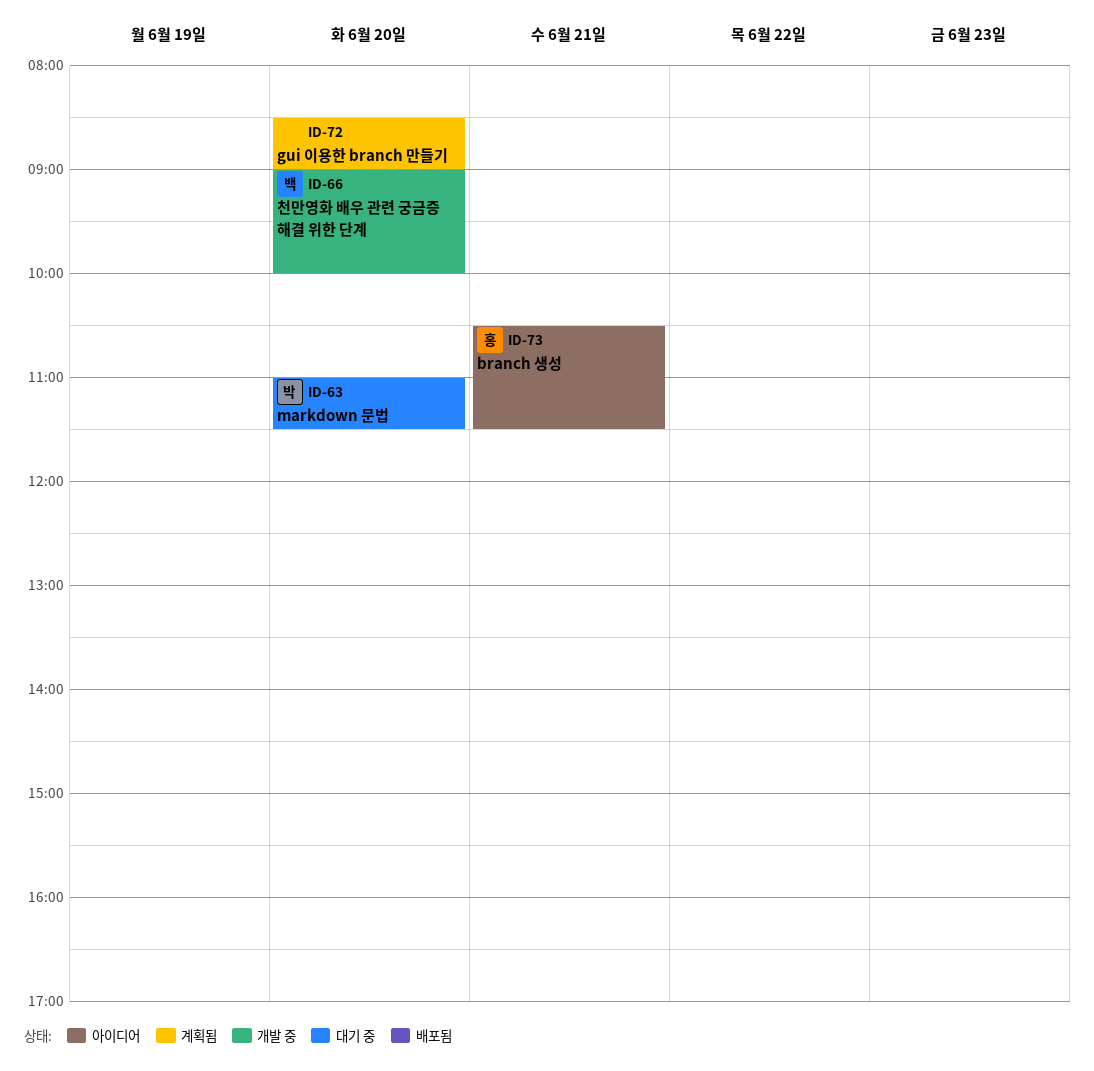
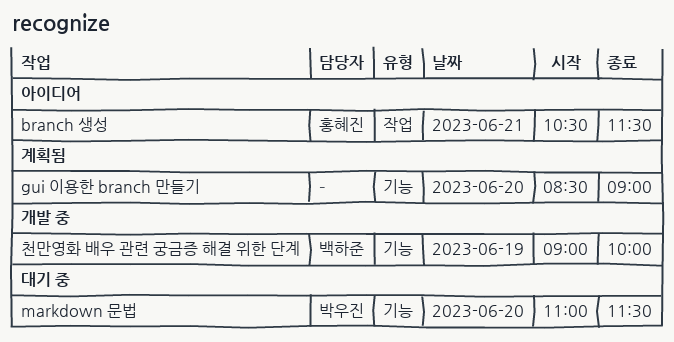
천만영화 배우 관련 궁금증 해결 위한 단계, day: Jun 20 -> Jun 19

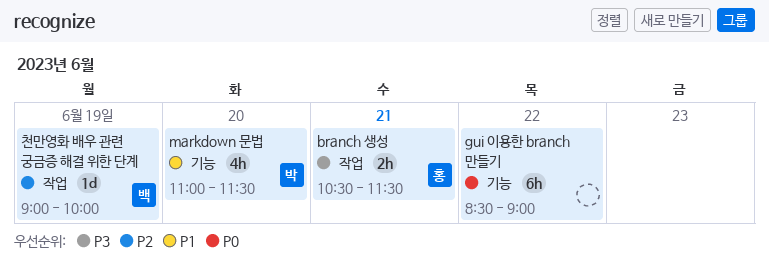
gui 이용한 branch 만들기, day: Jun 20 -> Jun 22
천만영화 배우 관련 궁금증 해결 위한 단계, label: 기능 -> 작업

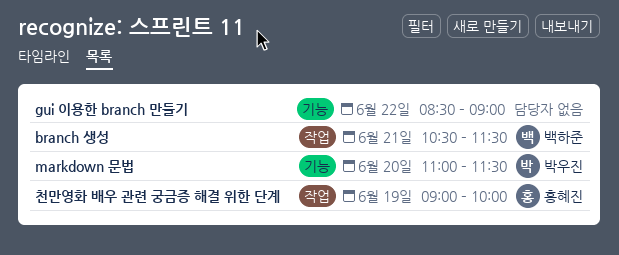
branch 생성, owner: 홍혜진 -> 백하준
천만영화 배우 관련 궁금증 해결 위한 단계, owner: 백하준 -> 홍혜진

